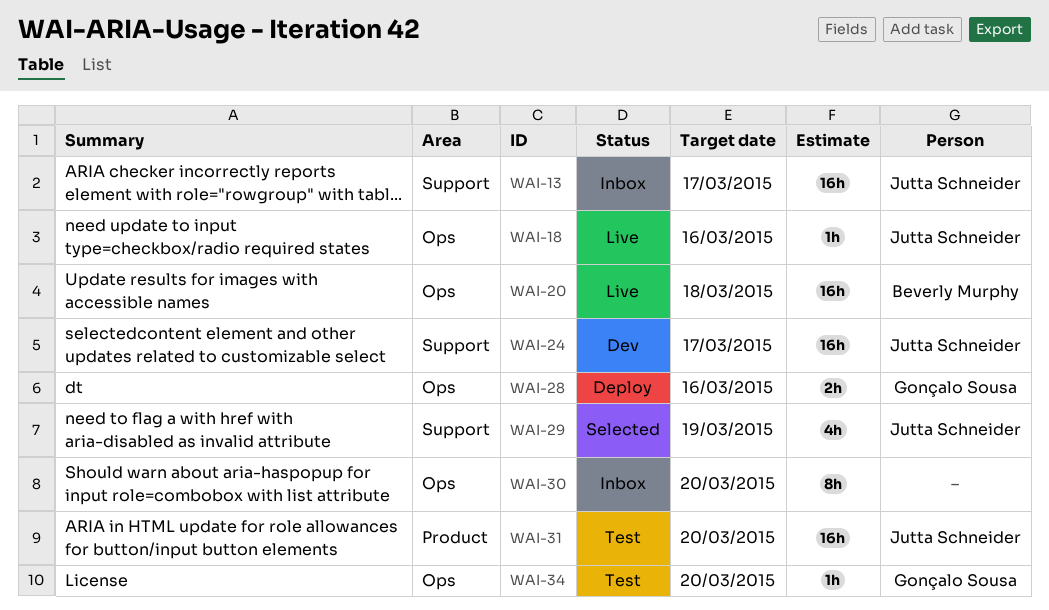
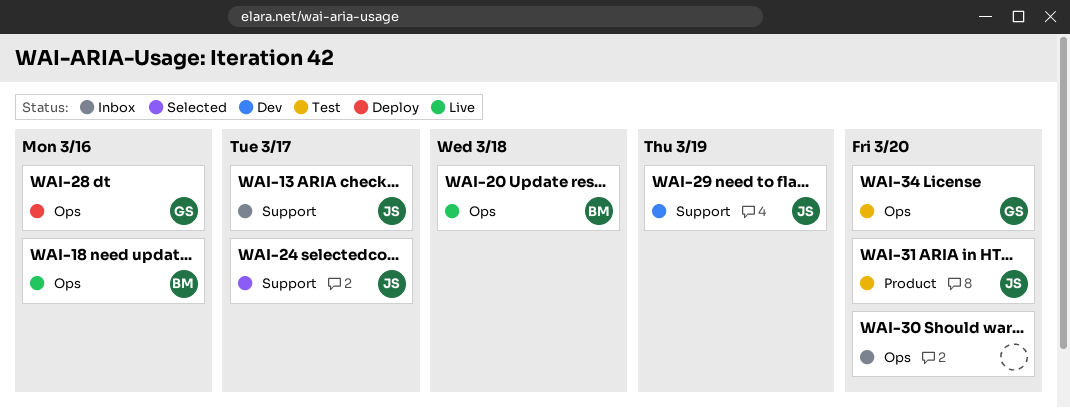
WAI-18, owner: Jutta Schneider -> Beverly Murphy
WAI-24, status: Dev -> Selected
WAI-29, status: Selected -> Dev

